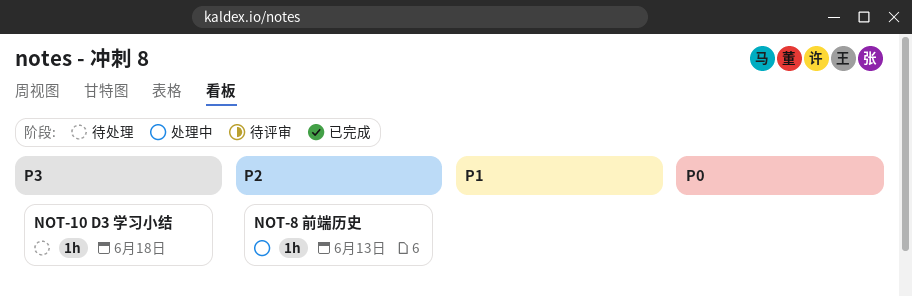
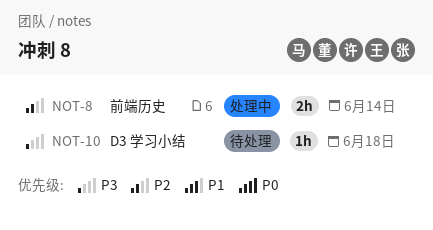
NOT-8, estimate: 1h -> 2h
NOT-8, due: Jun 13 -> Jun 14

